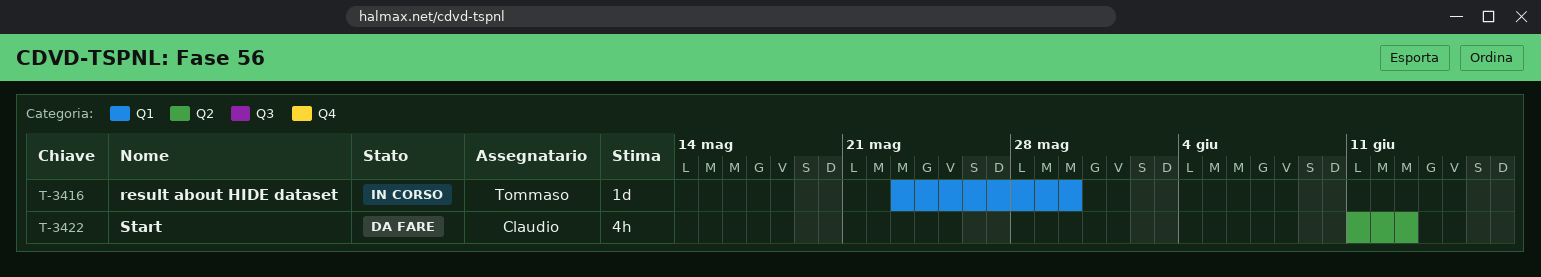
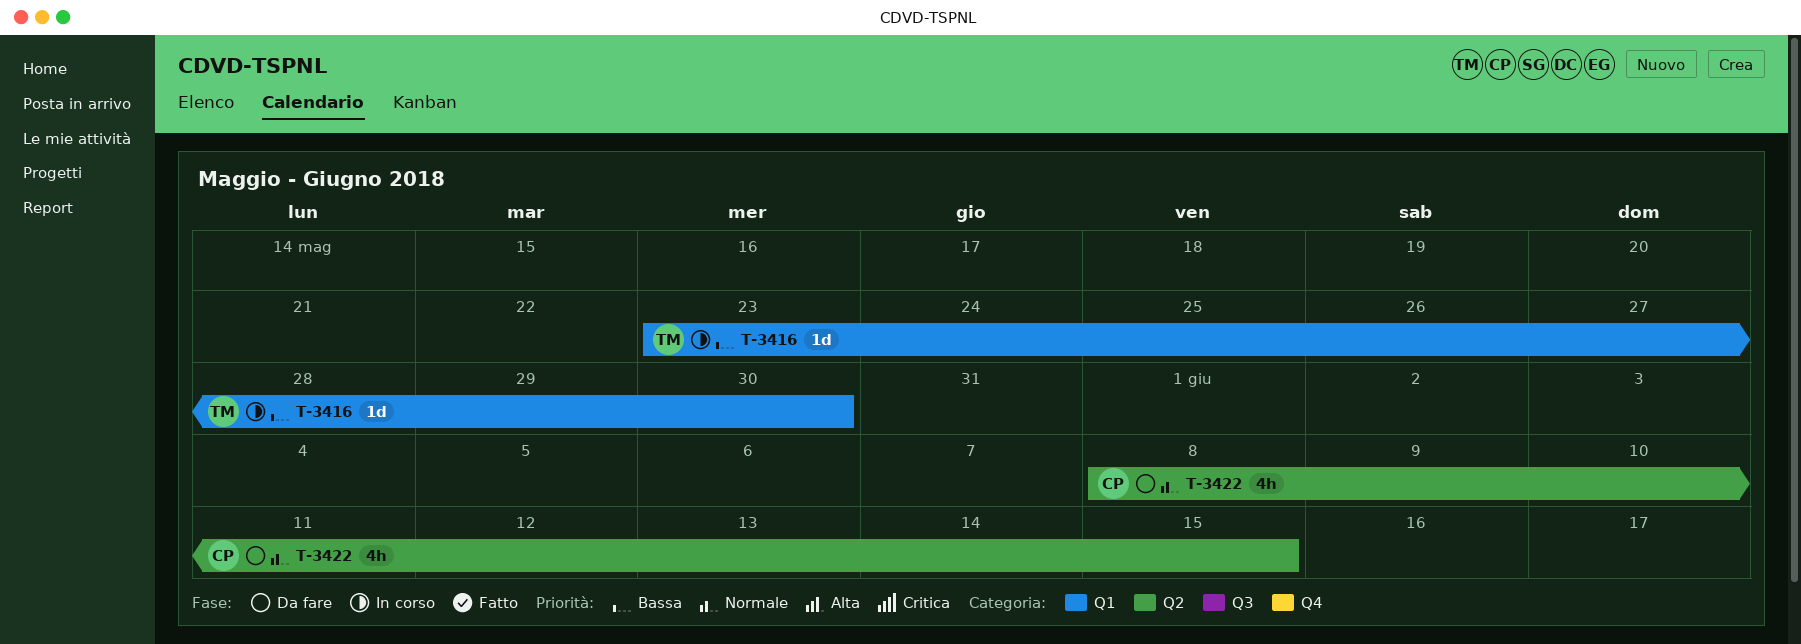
T-3422, start: Jun 11 -> Jun 8
T-3422, due: Jun 13 -> Jun 15

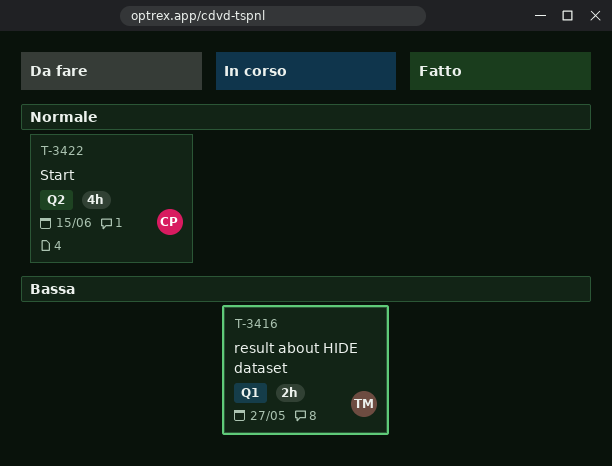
T-3416, estimate: 1d -> 2h
T-3416, due: May 30 -> May 27

